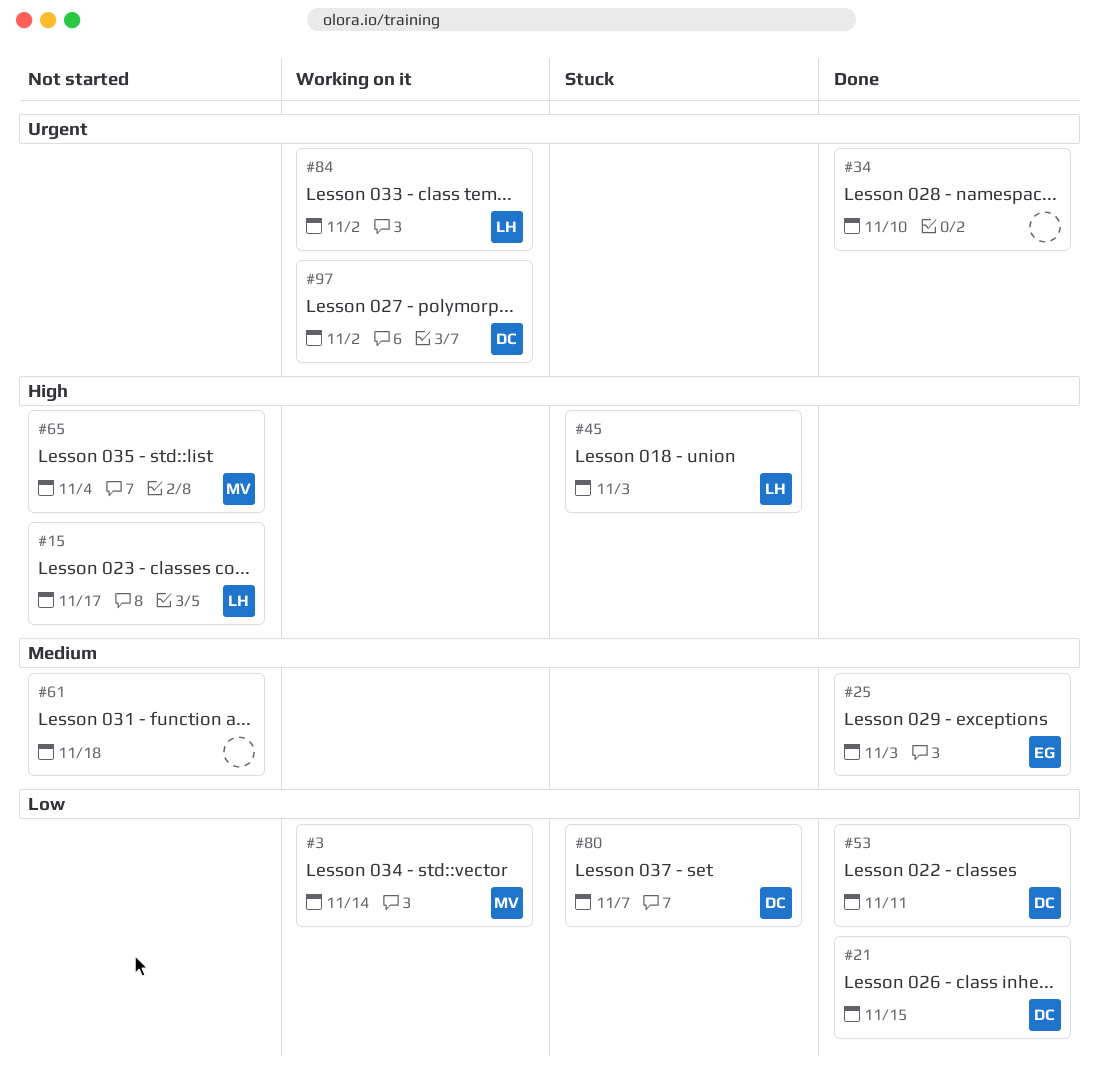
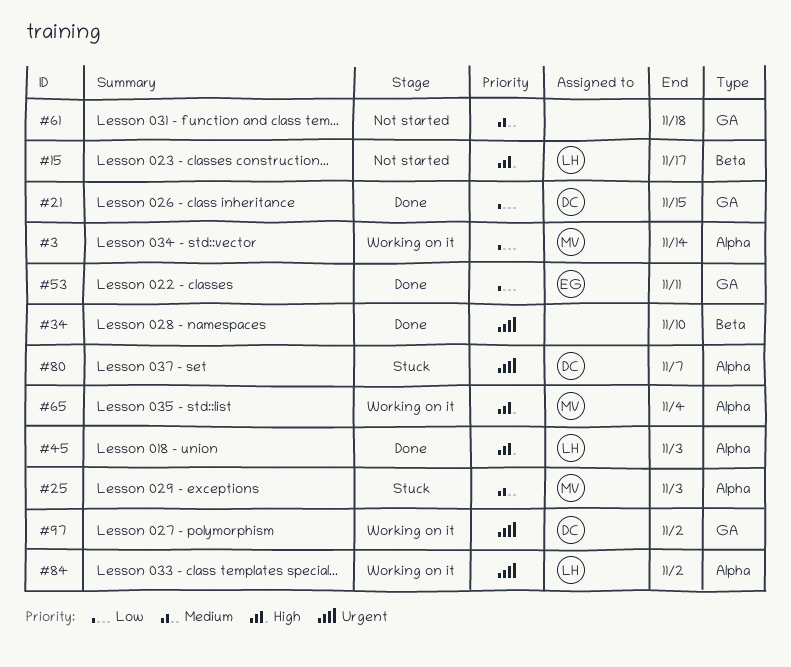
#25, status: Done -> Stuck
#25, owner: EG -> MV
#45, status: Stuck -> Done
#53, owner: DC -> EG
#65, status: Not started -> Working on it
#80, priority: Low -> Urgent

